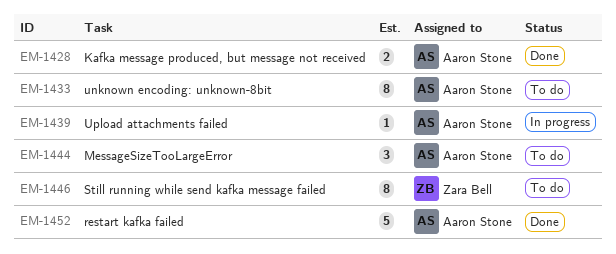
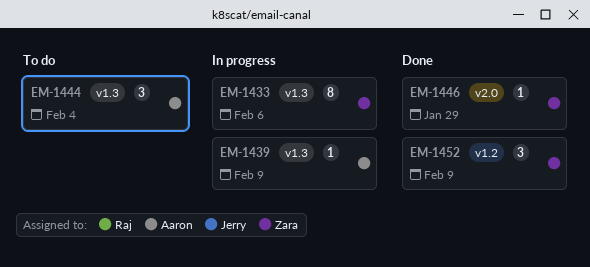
EM-1428: present -> none
EM-1433, status: To do -> In progress
EM-1433, owner: Aaron Stone -> Zara Bell
EM-1446, status: To do -> Done
EM-1446, estimate: 8 -> 1
EM-1452, owner: Aaron Stone -> Zara Bell
EM-1452, estimate: 5 -> 3

